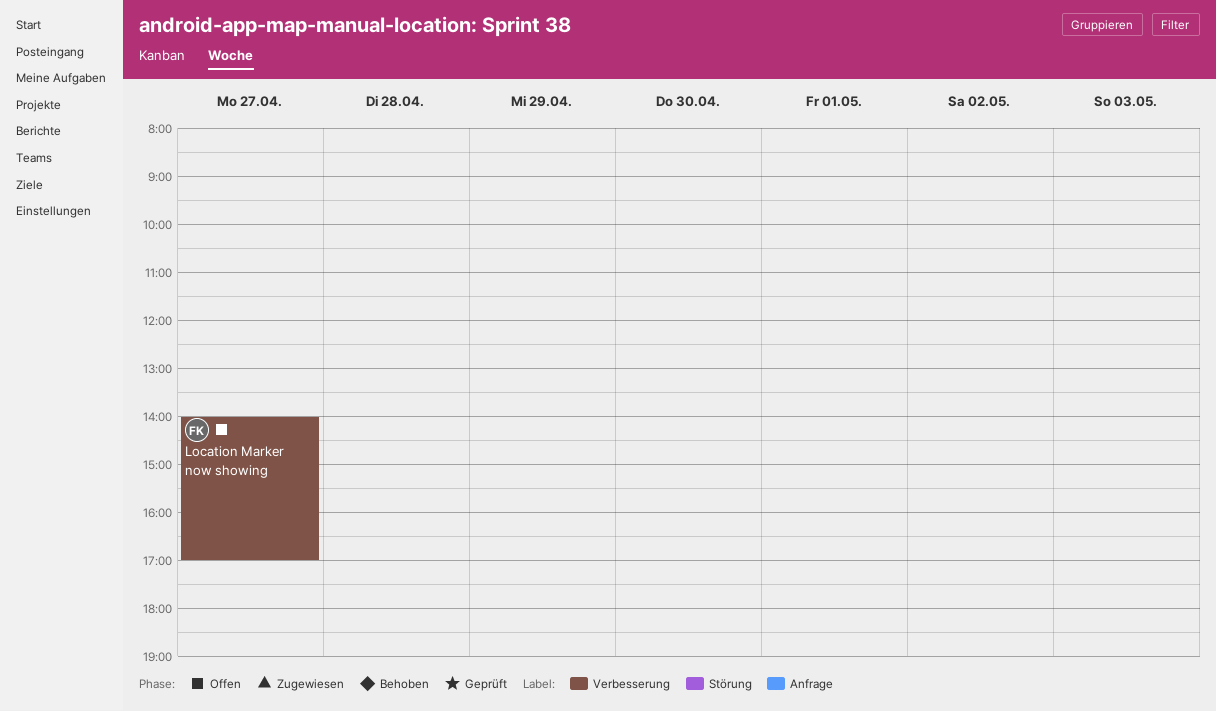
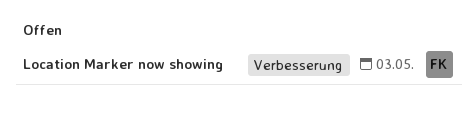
Location Marker now showing, day: Apr 27 -> May 3

